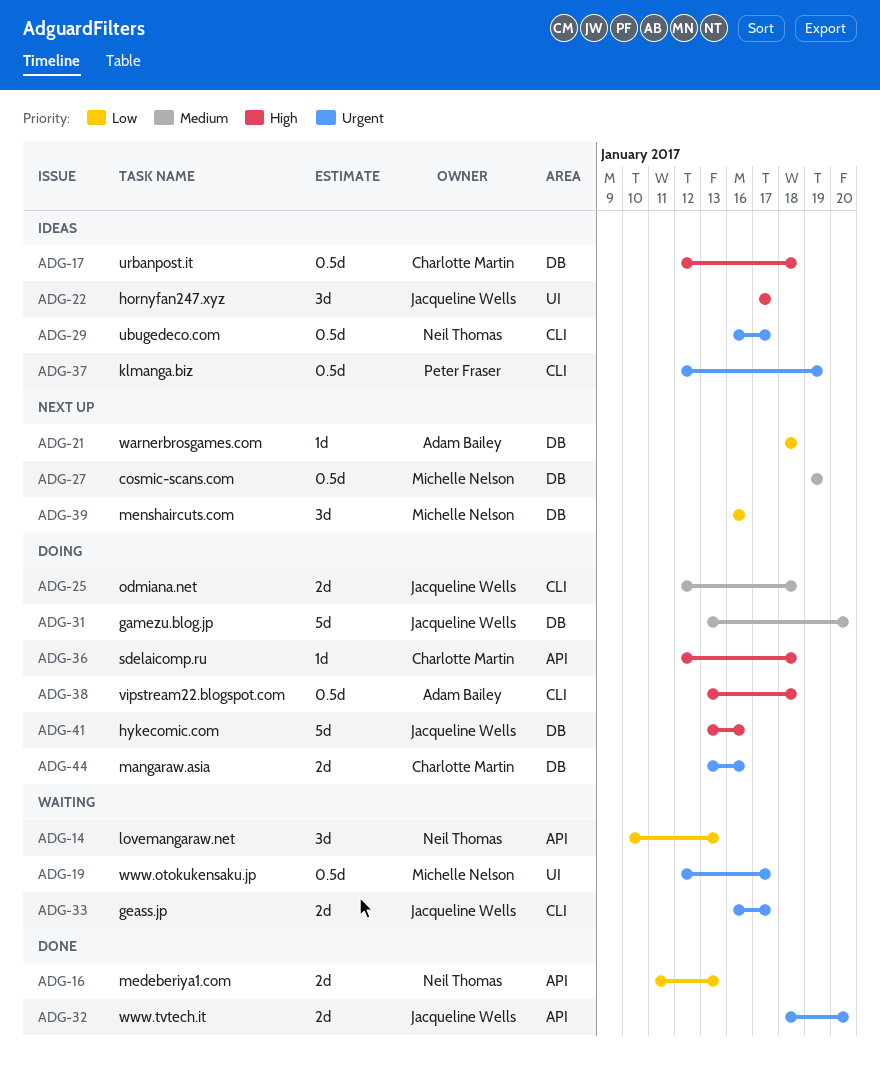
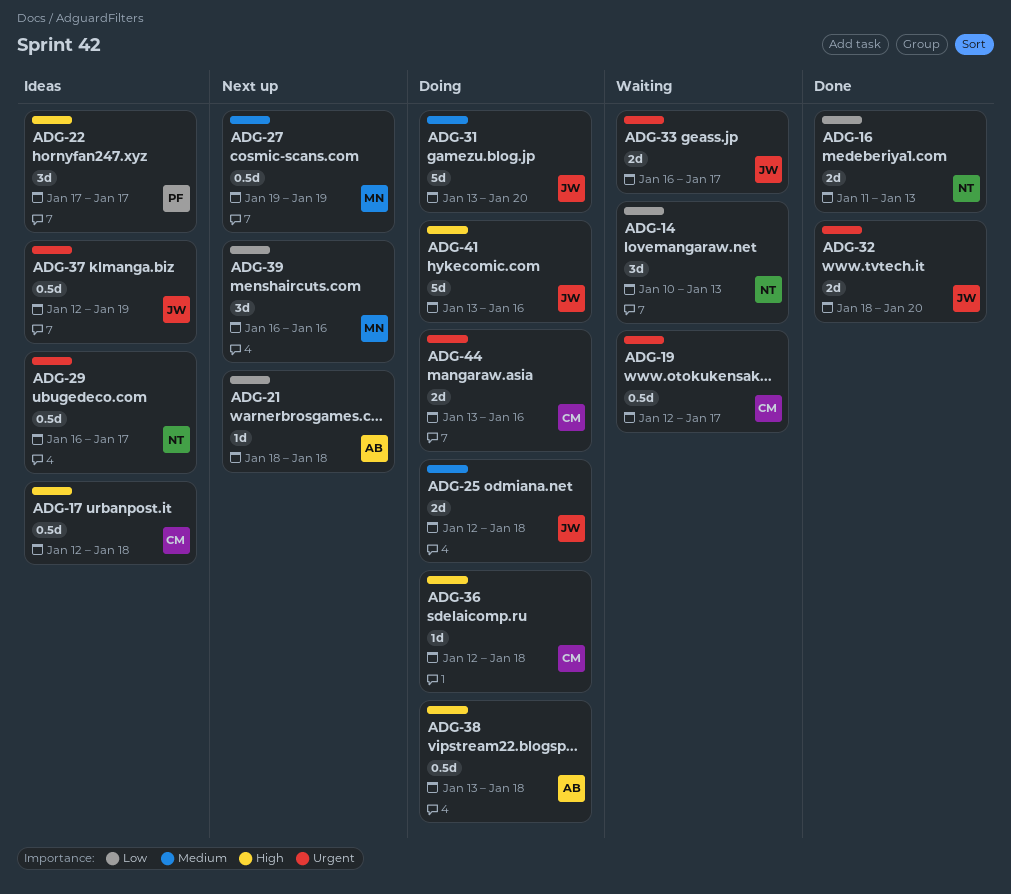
ADG-19, owner: Michelle Nelson -> Charlotte Martin
ADG-22, owner: Jacqueline Wells -> Peter Fraser
ADG-37, owner: Peter Fraser -> Jacqueline Wells

